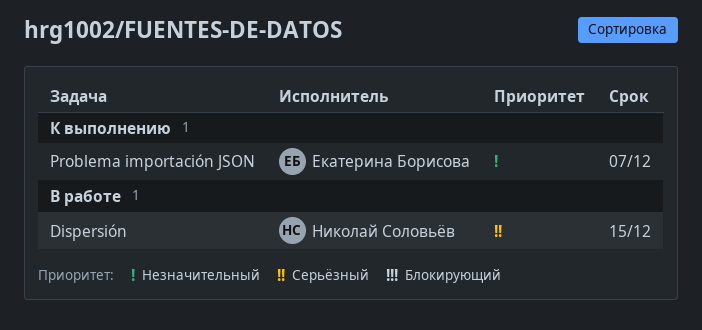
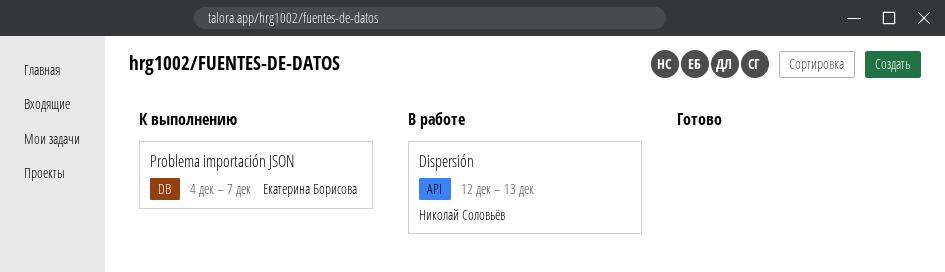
Dispersión, due: Dec 15 -> Dec 13

